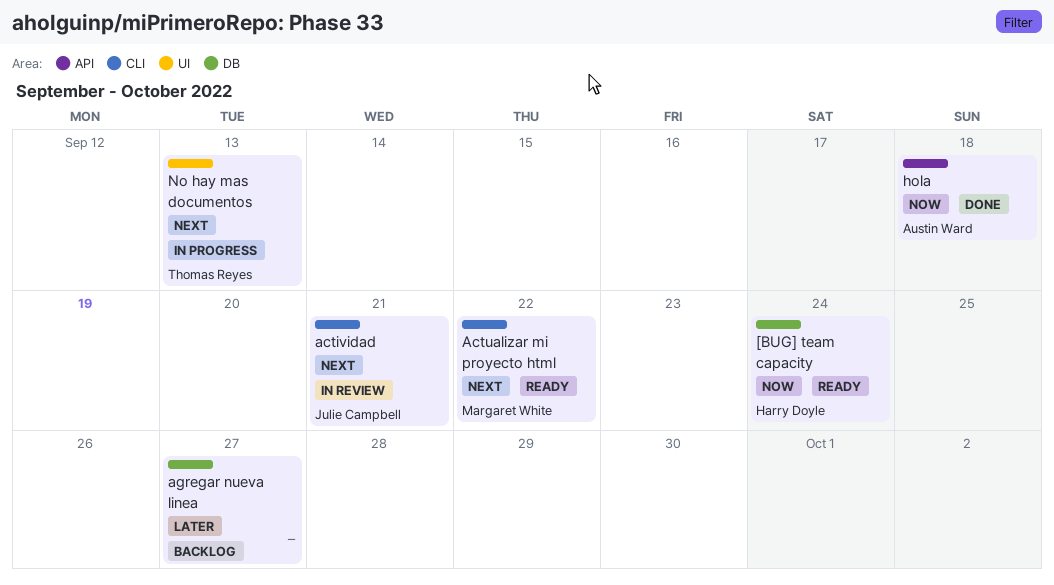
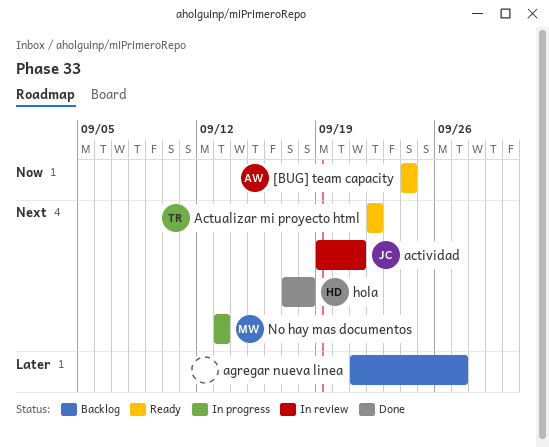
[BUG] team capacity, owner: Harry Doyle -> Austin Ward
Actualizar mi proyecto html, owner: Margaret White -> Thomas Reyes
hola, owner: Austin Ward -> Harry Doyle
hola, priority: Now -> Next
No hay mas documentos, owner: Thomas Reyes -> Margaret White

